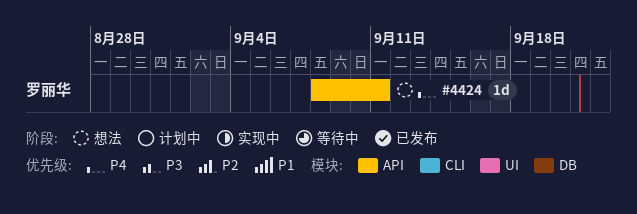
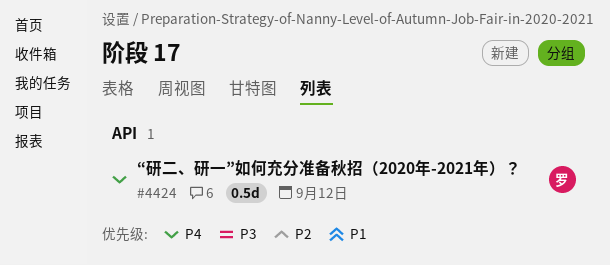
#4424, estimate: 1d -> 0.5d
#4424, due: Sep 11 -> Sep 12

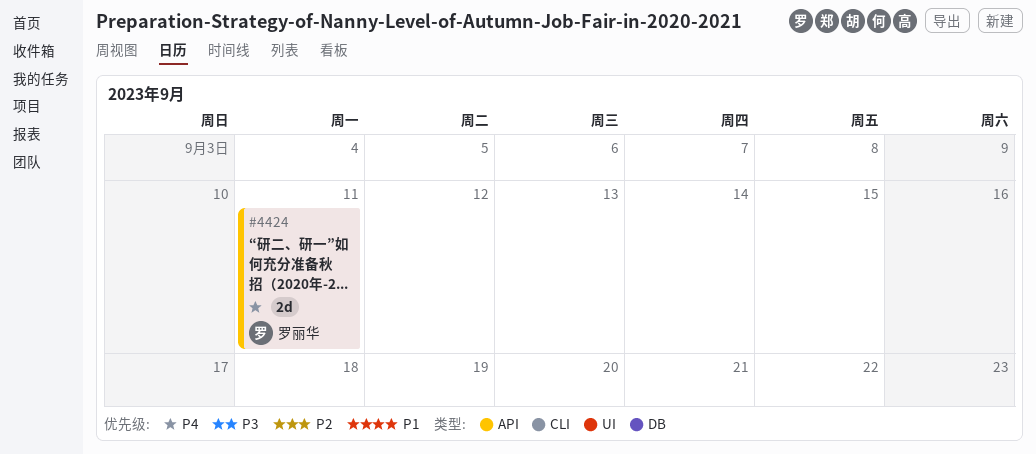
#4424, estimate: 0.5d -> 2d
#4424, due: Sep 12 -> Sep 11

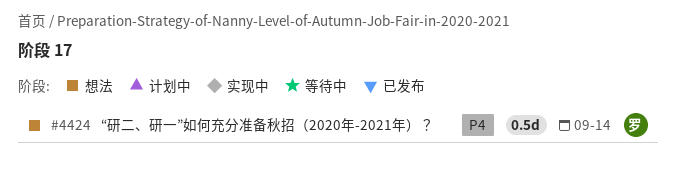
#4424, estimate: 2d -> 0.5d
#4424, due: Sep 11 -> Sep 14

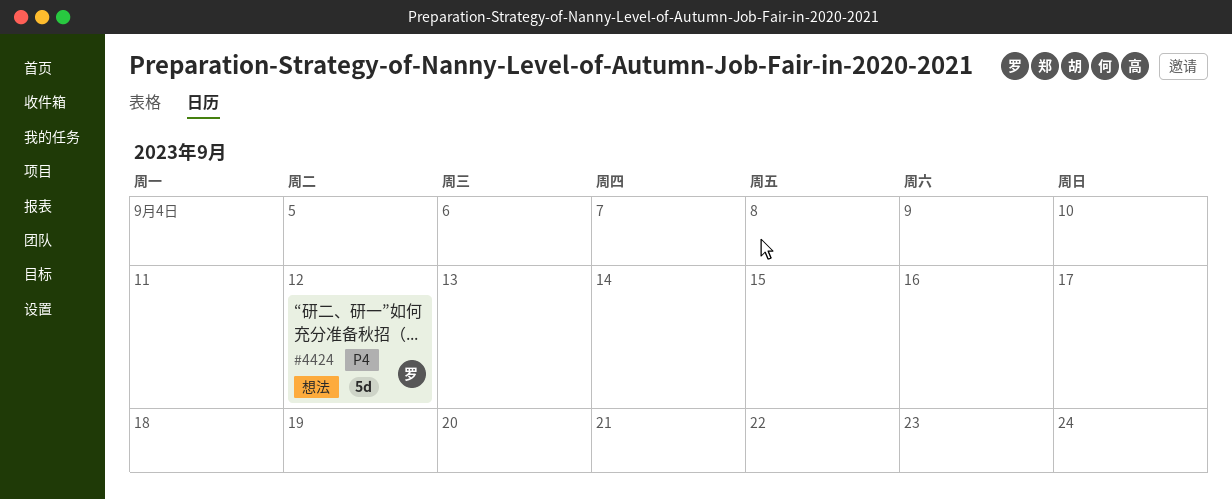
#4424, estimate: 0.5d -> 5d
#4424, due: Sep 14 -> Sep 12

